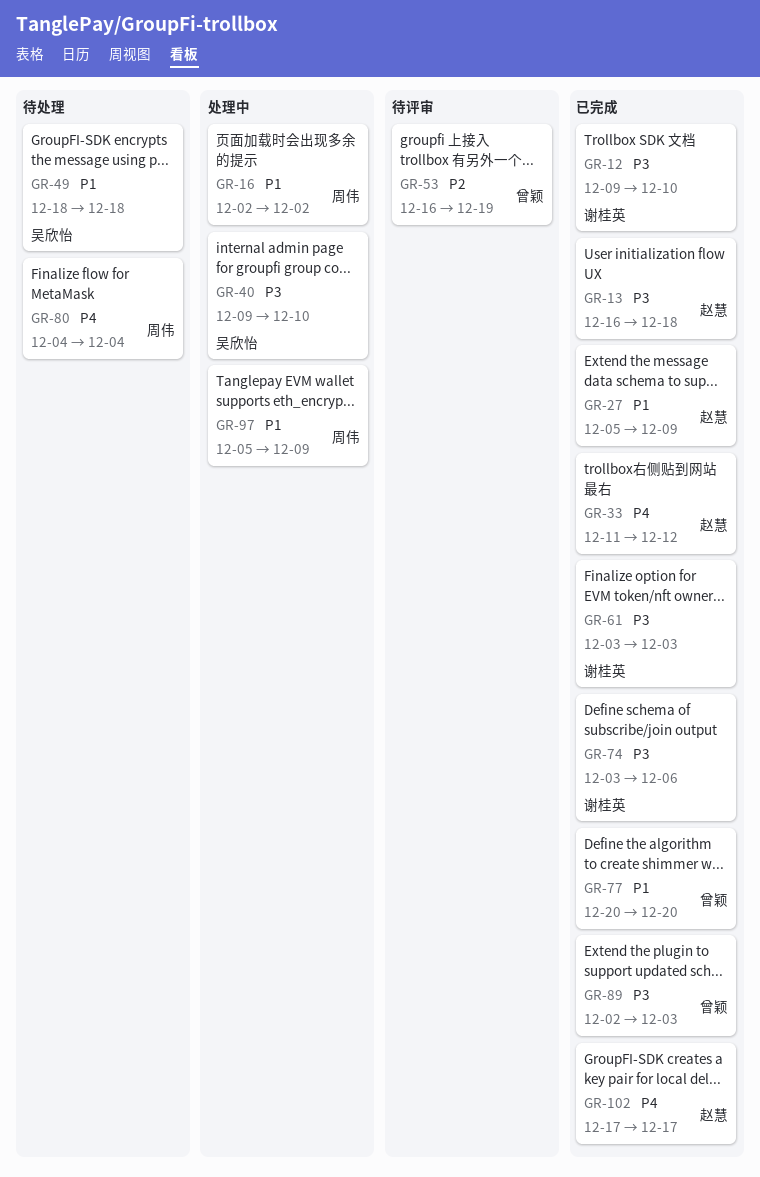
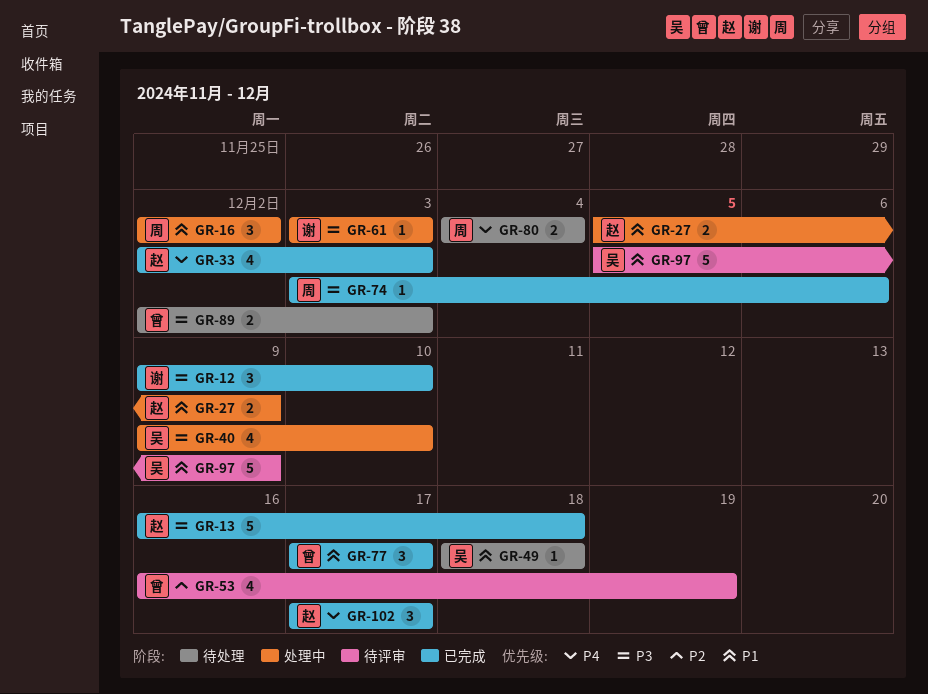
GR-27, status: 已完成 -> 处理中
GR-33, start: Dec 11 -> Dec 2
GR-33, due: Dec 12 -> Dec 3
GR-61, status: 已完成 -> 处理中
GR-74, owner: 谢桂英 -> 周伟
GR-77, start: Dec 20 -> Dec 17
GR-77, due: Dec 20 -> Dec 17
GR-89, status: 已完成 -> 待处理
GR-97, status: 处理中 -> 待评审
GR-97, owner: 周伟 -> 吴欣怡

